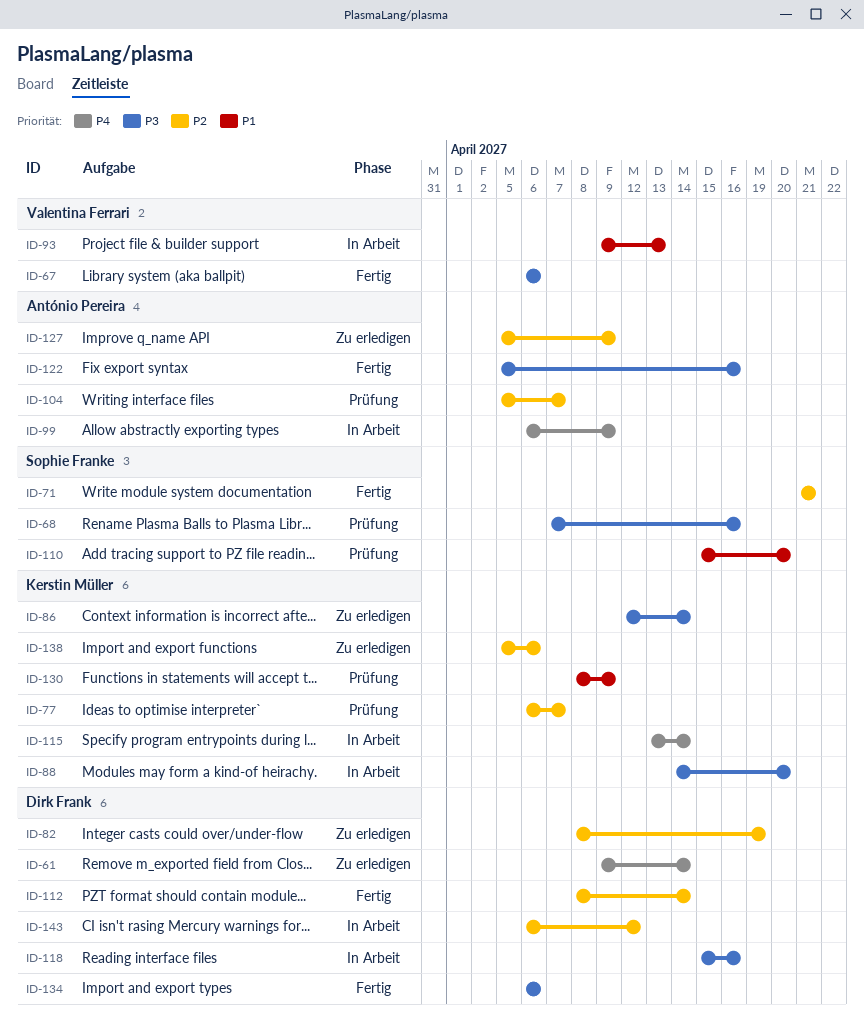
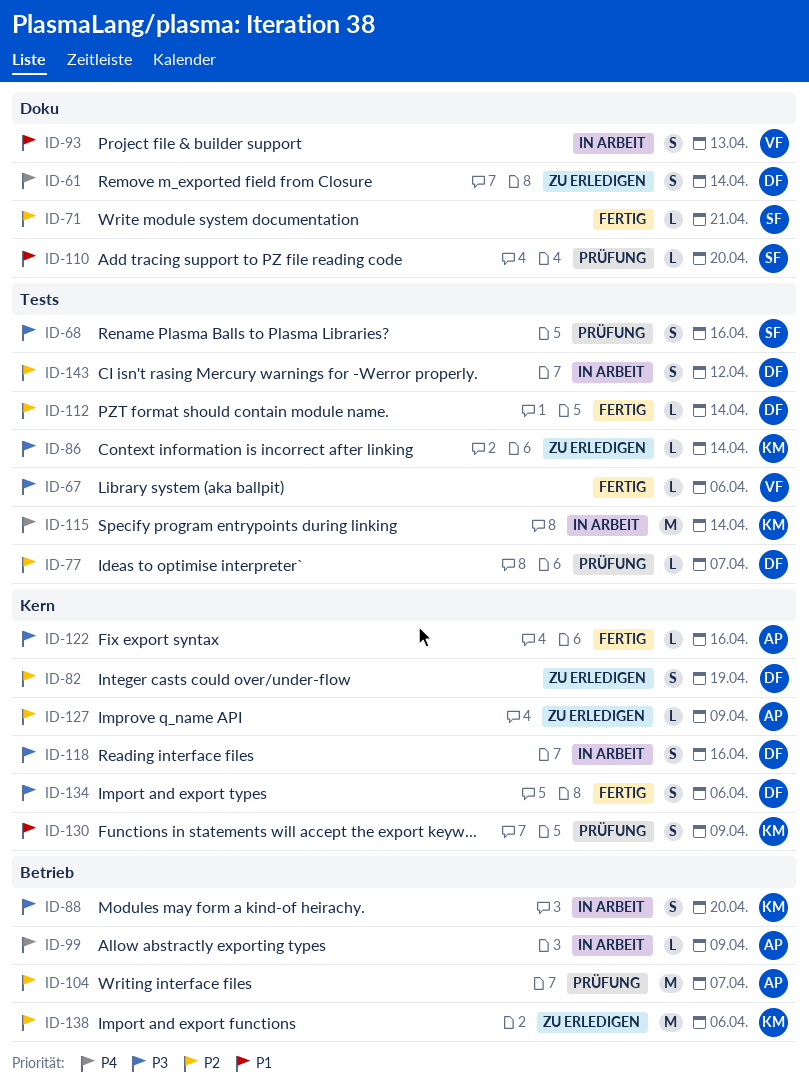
ID-77, owner: Kerstin Müller -> Dirk Frank

